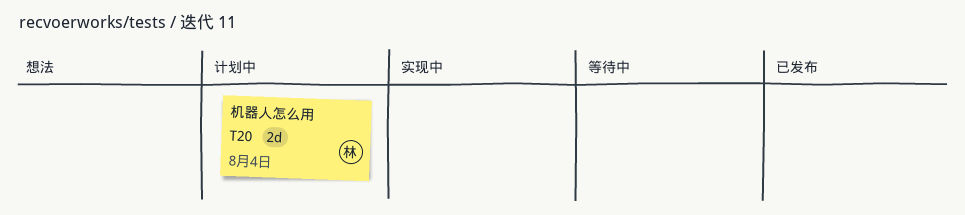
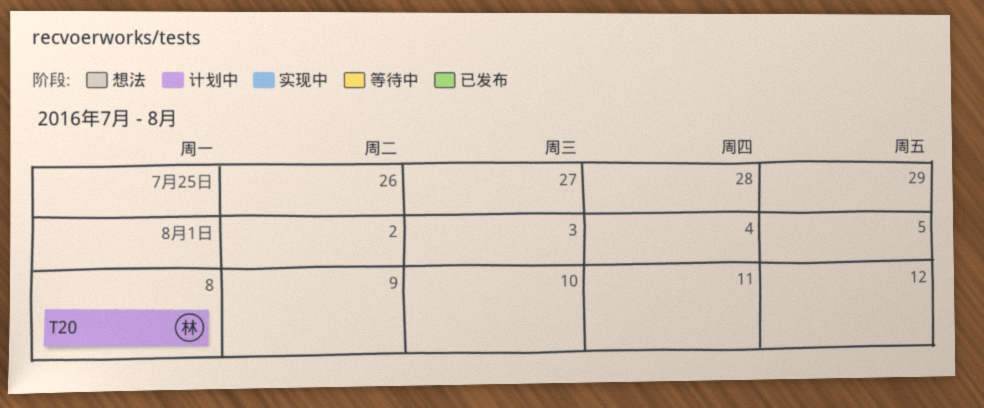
T20, due: Aug 4 -> Aug 8

